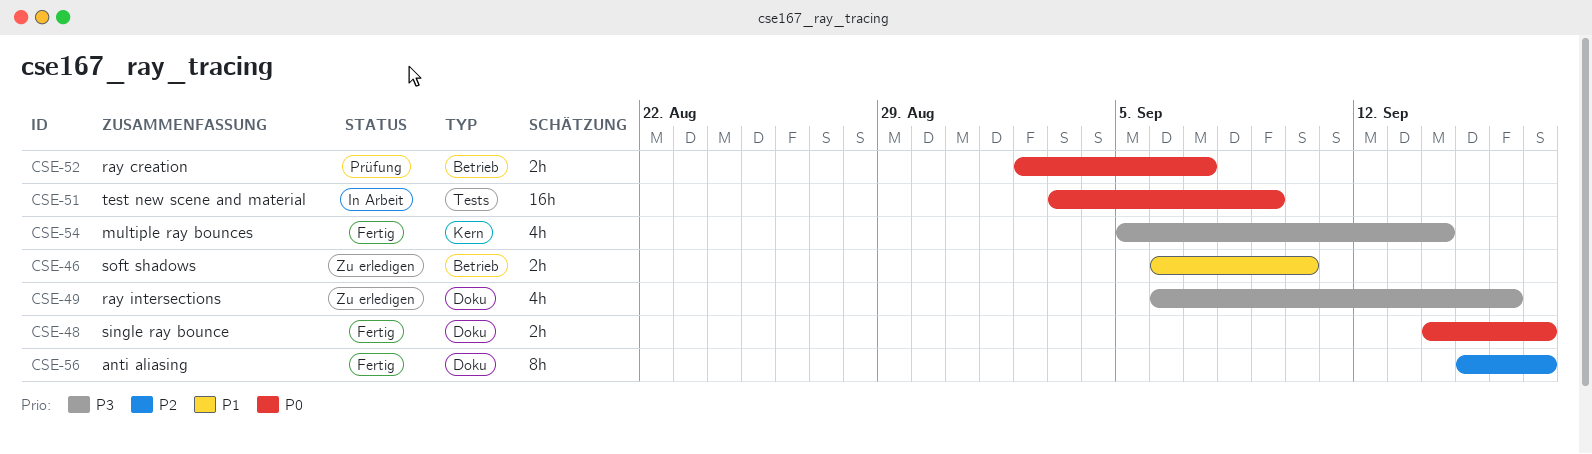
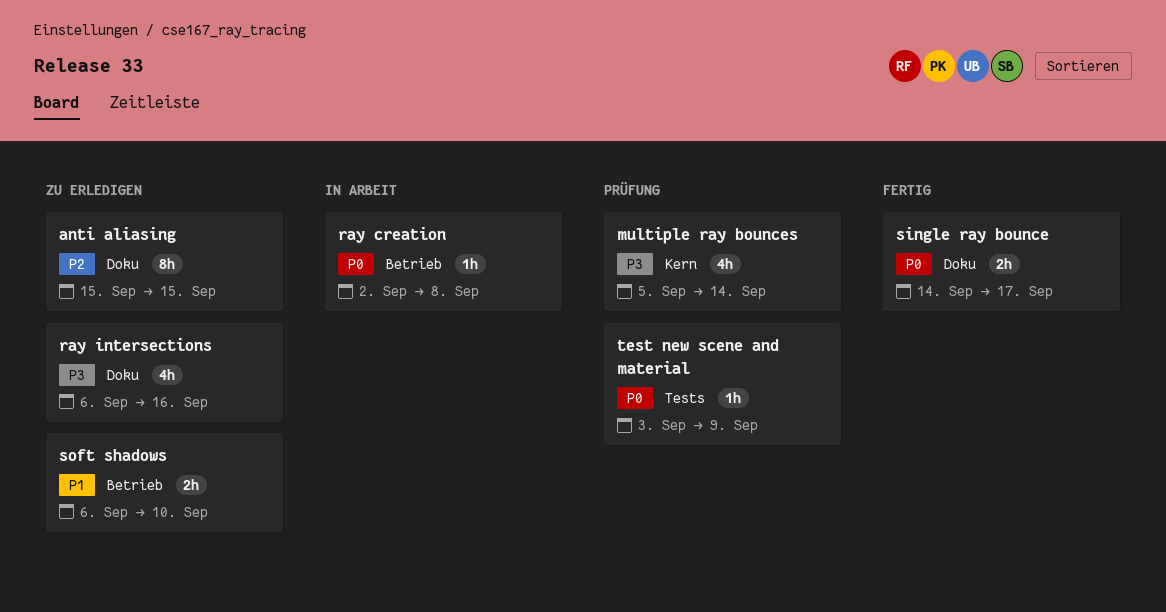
anti aliasing, status: Fertig -> Zu erledigen
anti aliasing, due: Sep 17 -> Sep 15
multiple ray bounces, status: Fertig -> Prüfung
ray creation, status: Prüfung -> In Arbeit
ray creation, estimate: 2h -> 1h
ray creation, due: Sep 7 -> Sep 8
test new scene and material, status: In Arbeit -> Prüfung
test new scene and material, estimate: 16h -> 1h

